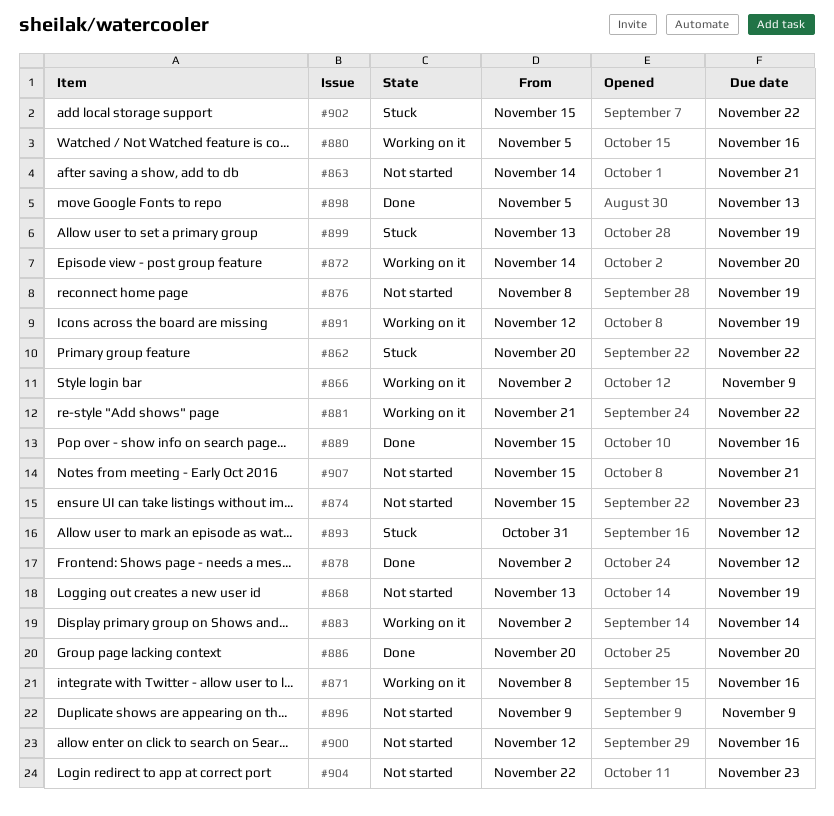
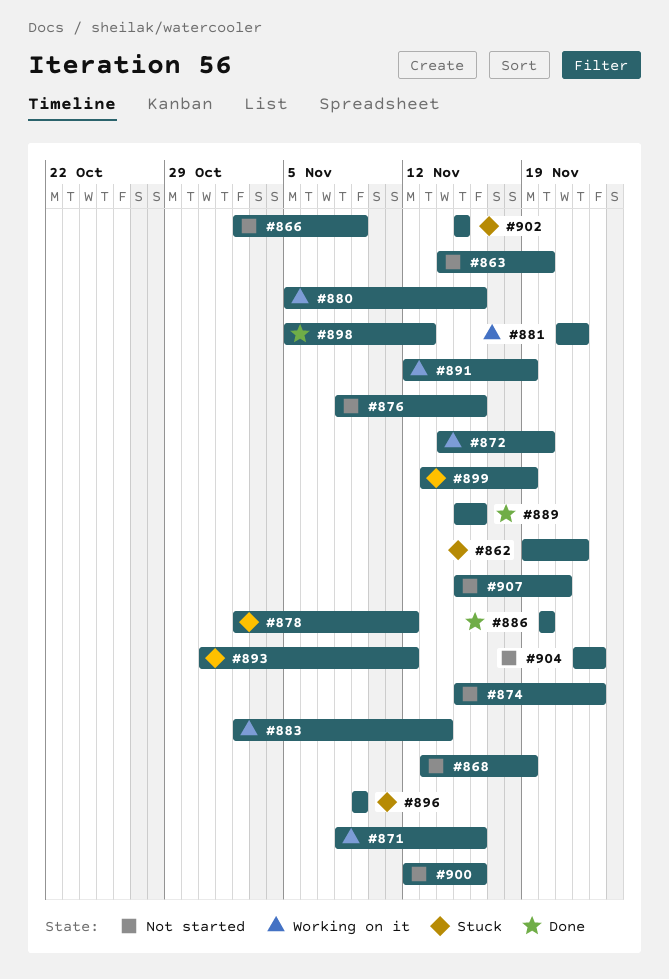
#862, start: Nov 20 -> Nov 19
#863, due: Nov 21 -> Nov 20
#866, status: Working on it -> Not started
#876, due: Nov 19 -> Nov 16
#878, status: Done -> Stuck
#896, status: Not started -> Stuck
#902, due: Nov 22 -> Nov 15

